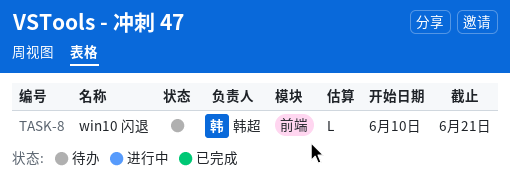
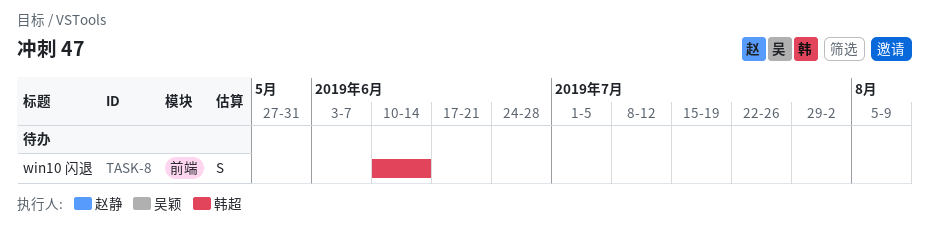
TASK-8, estimate: L -> S
TASK-8, due: Jun 21 -> Jun 14

